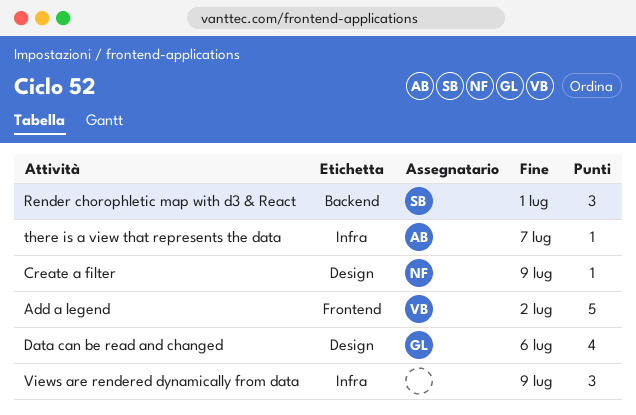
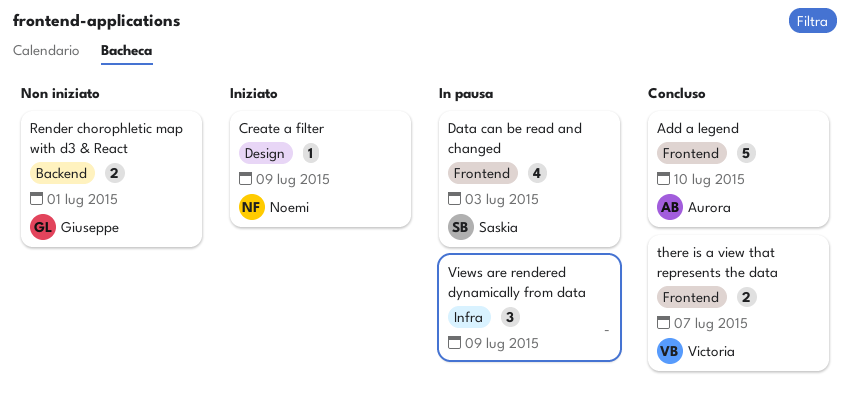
Add a legend, owner: Victoria -> Aurora
Add a legend, due: Jul 2 -> Jul 10
Data can be read and changed, owner: Giuseppe -> Saskia
Data can be read and changed, label: Design -> Frontend
Data can be read and changed, due: Jul 6 -> Jul 3
Render chorophletic map with d3 & React, owner: Saskia -> Giuseppe
Render chorophletic map with d3 & React, estimate: 3 -> 2
there is a view that represents the data, owner: Aurora -> Victoria
there is a view that represents the data, label: Infra -> Frontend
there is a view that represents the data, estimate: 1 -> 2

